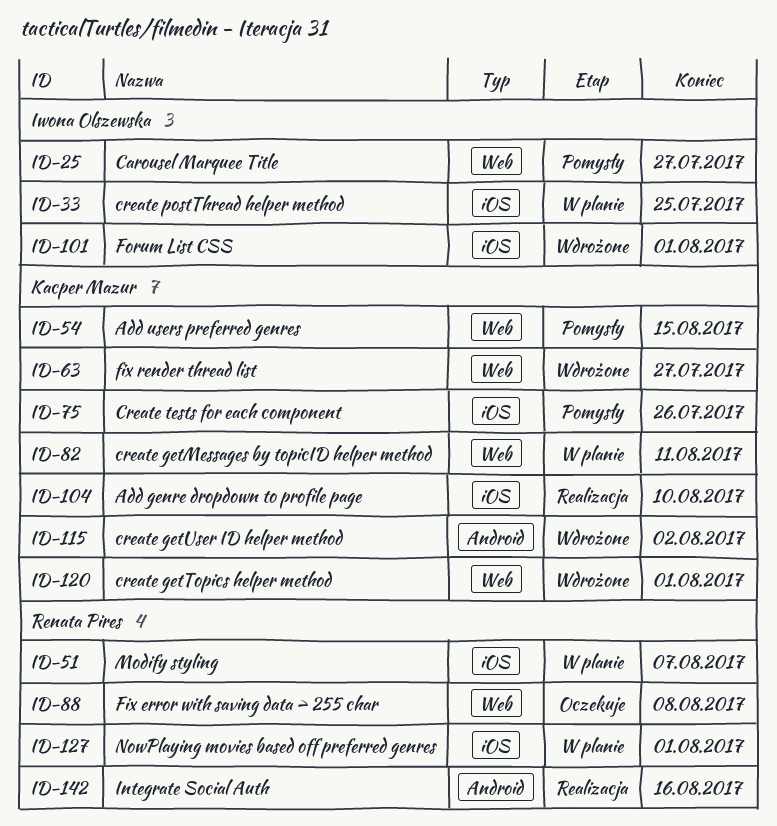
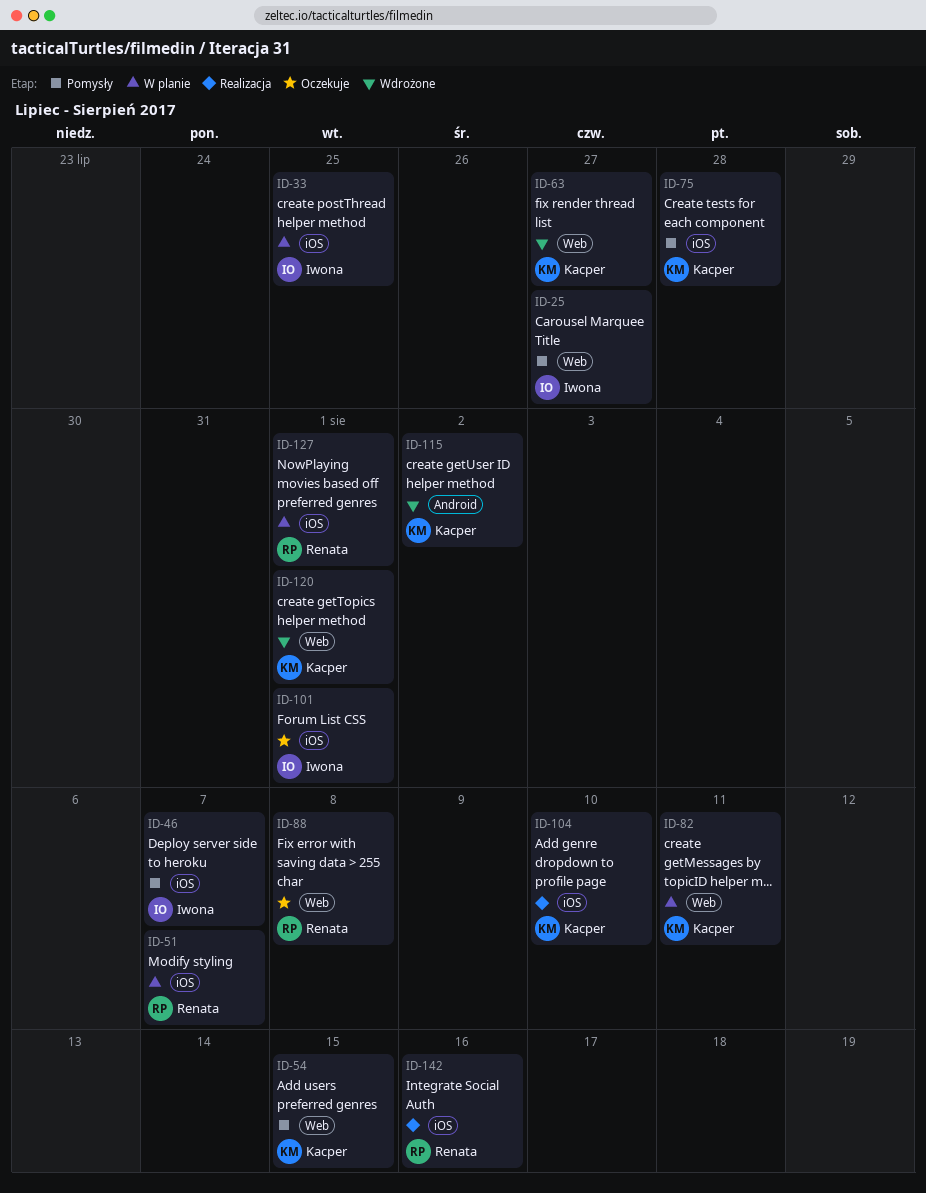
ID-46: none -> present
ID-75, due: Jul 26 -> Jul 28
ID-101, status: Wdrożone -> Oczekuje
ID-142, label: Android -> iOS

